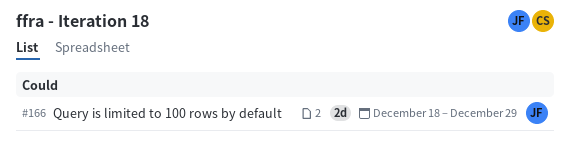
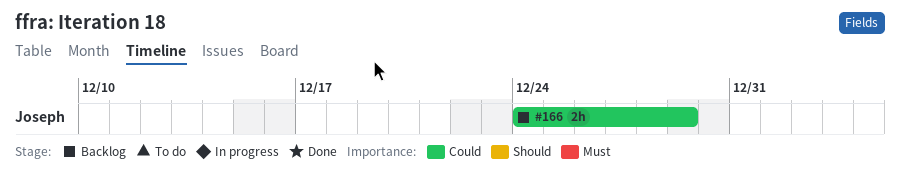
#166, estimate: 2d -> 2h
#166, start: Dec 18 -> Dec 24

